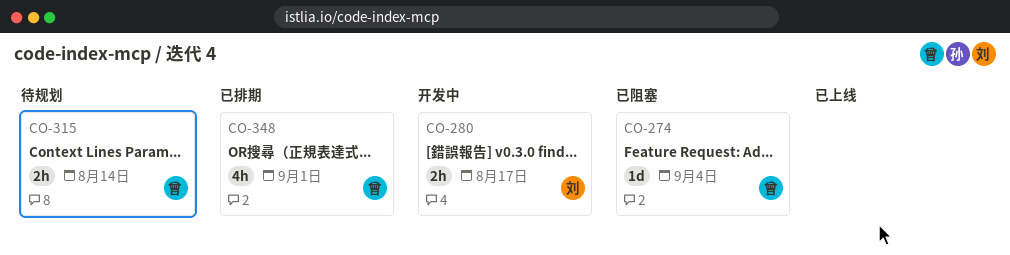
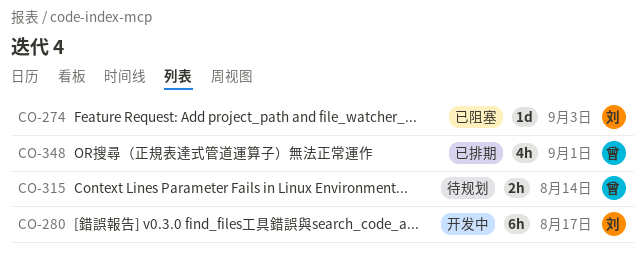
CO-274, owner: 曾 -> 刘
CO-274, due: Sep 4 -> Sep 3
CO-280, estimate: 2h -> 6h

